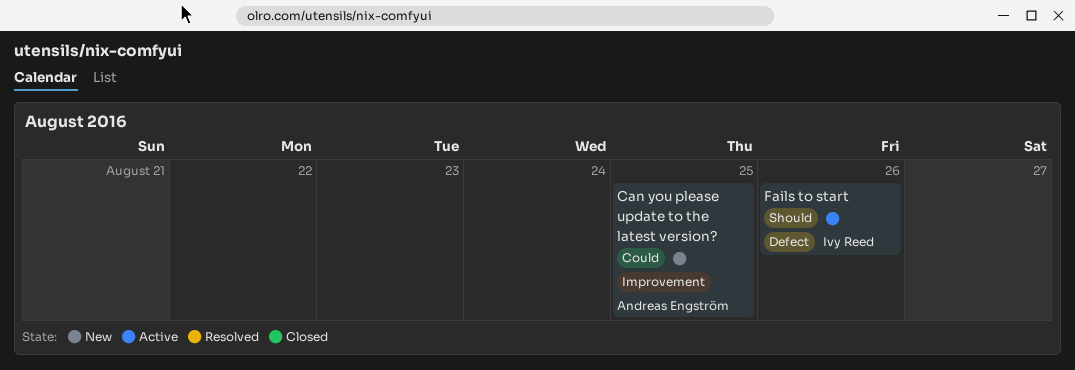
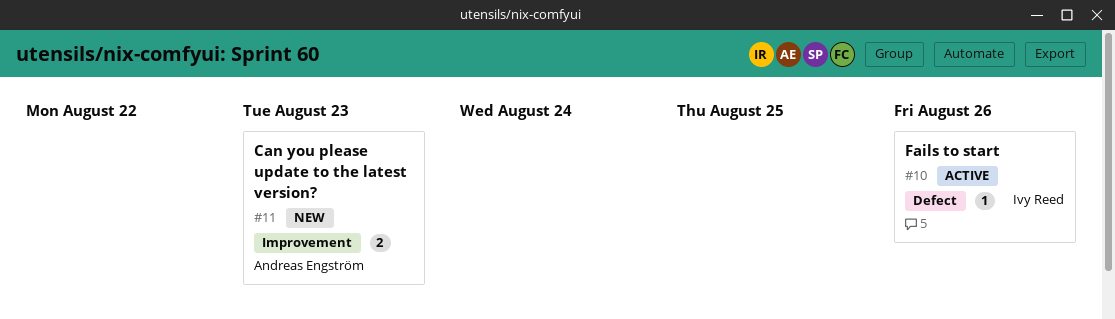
Can you please update to the latest version?, due: Aug 25 -> Aug 23

